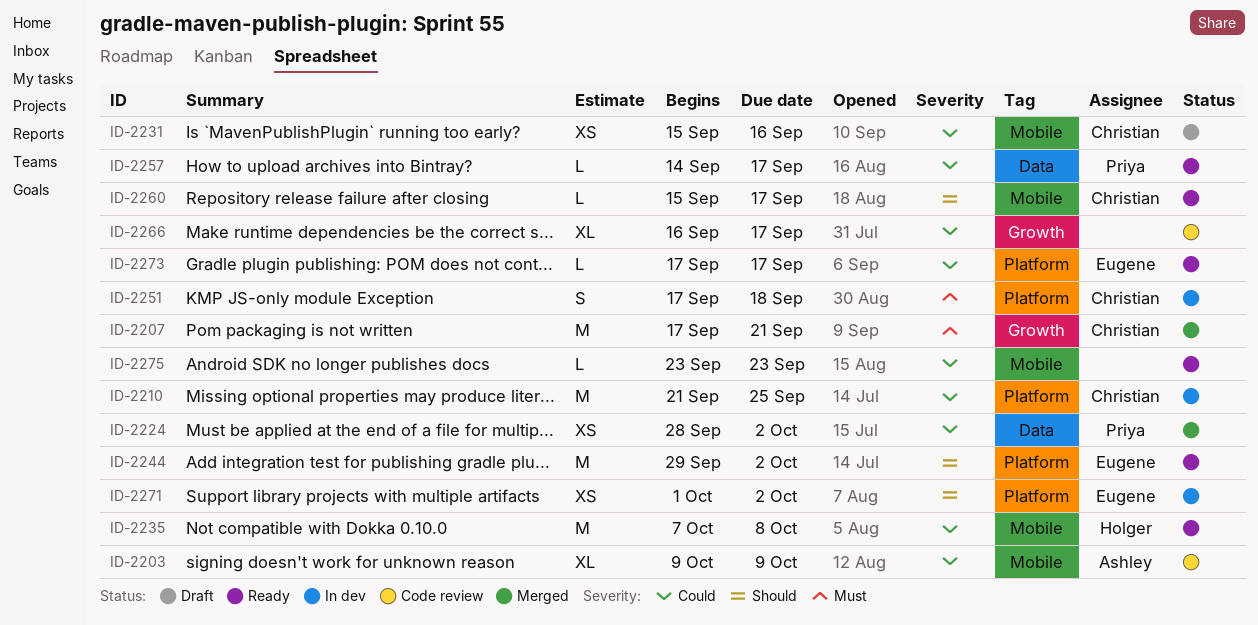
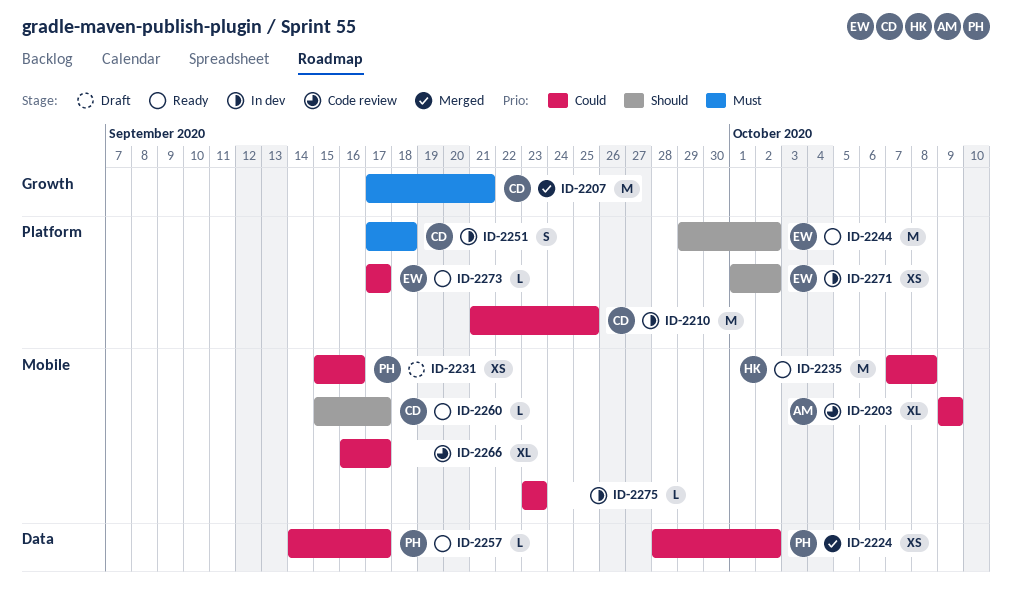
ID-2231, owner: Christian -> Priya
ID-2266, label: Growth -> Mobile
ID-2275, status: Ready -> In dev

